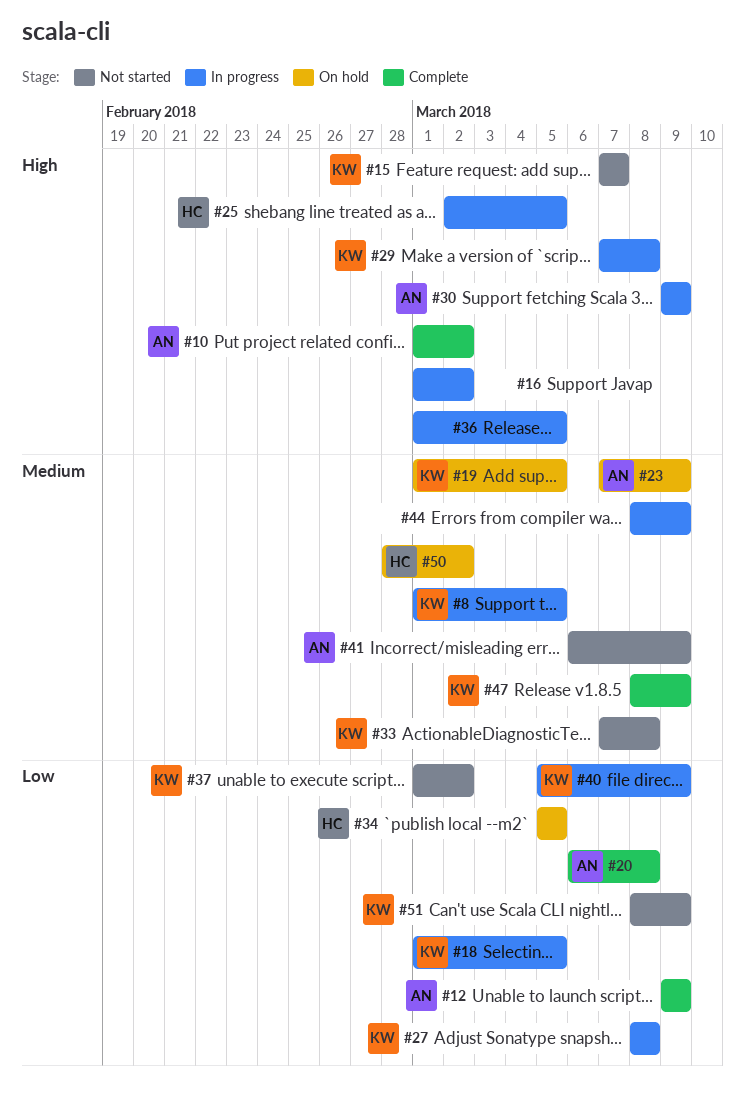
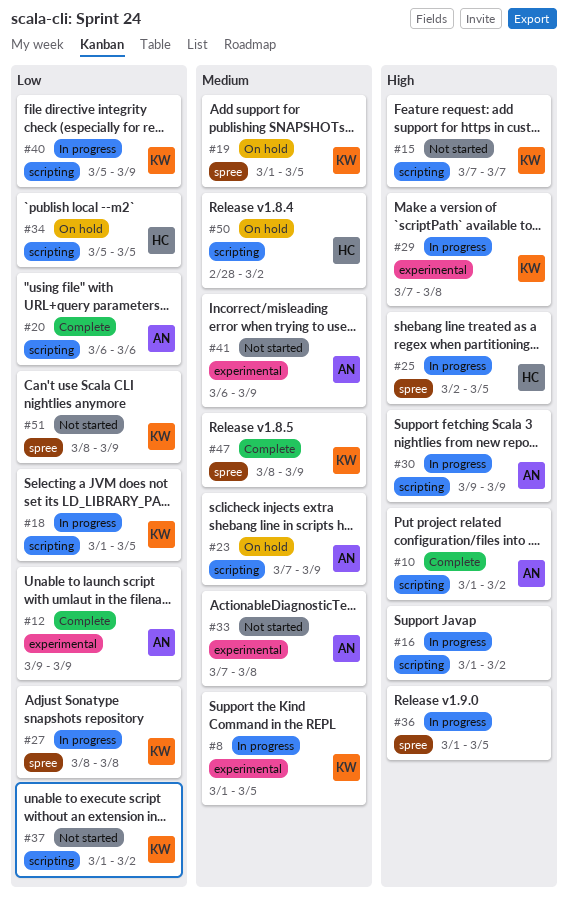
#20, due: Mar 8 -> Mar 6
#33, owner: KW -> AN
#44: present -> none

